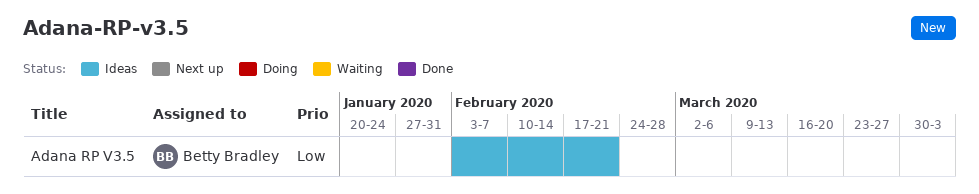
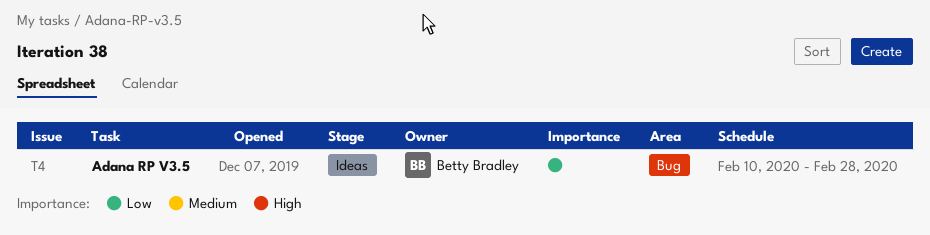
Adana RP V3.5, start: Feb 3 -> Feb 10
Adana RP V3.5, due: Feb 21 -> Feb 28

